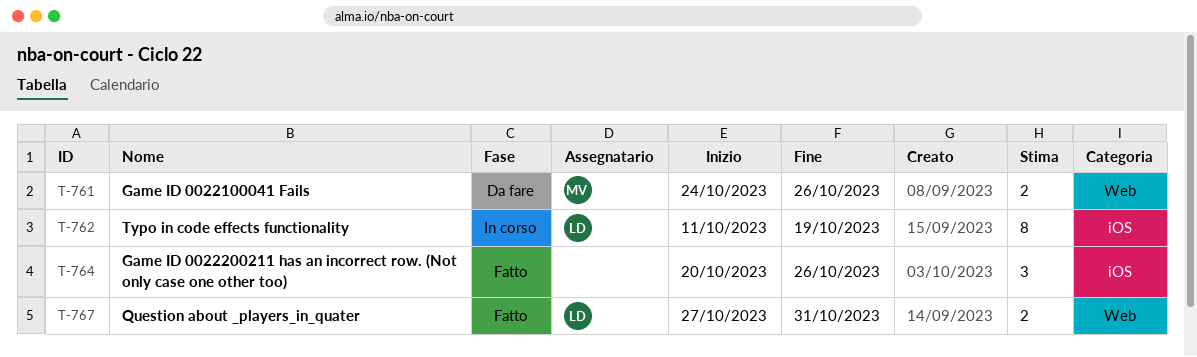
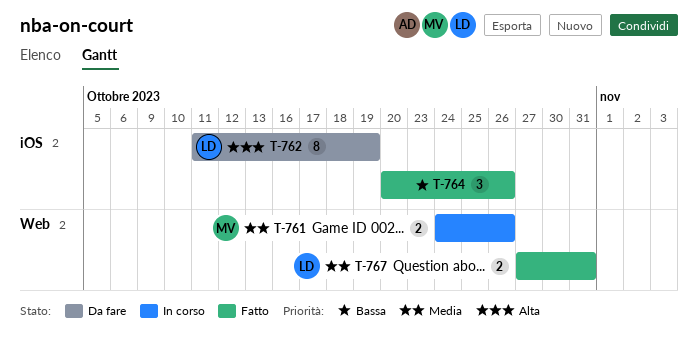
T-761, status: Da fare -> In corso
T-762, status: In corso -> Da fare

